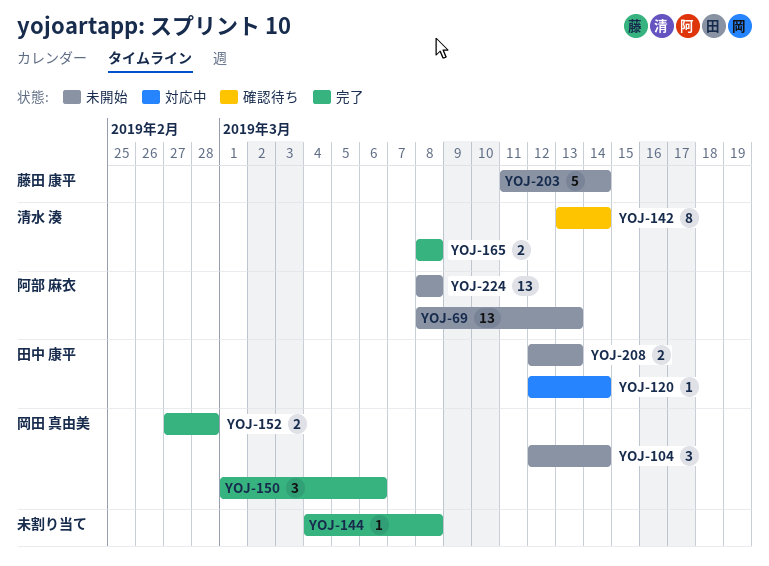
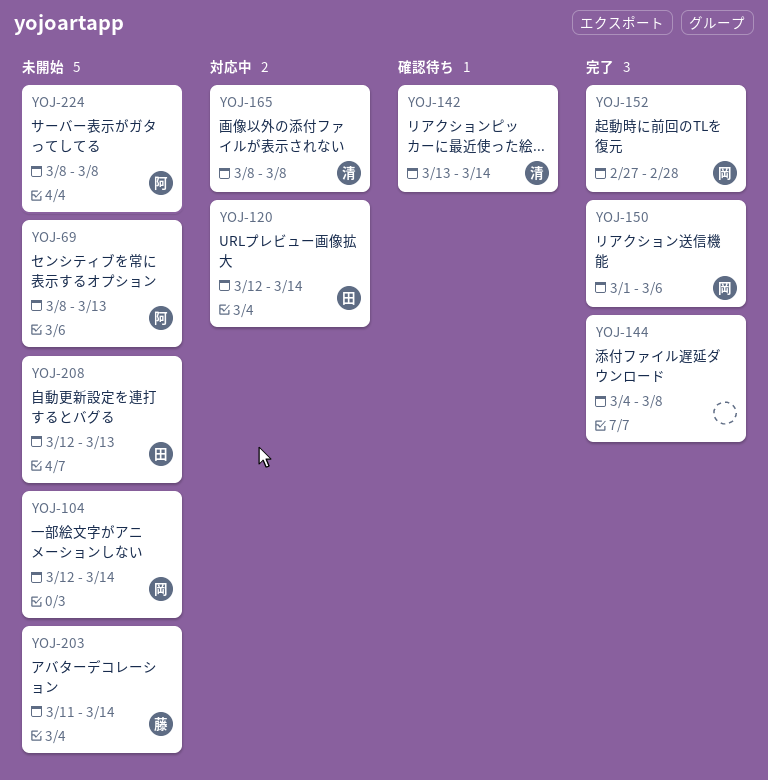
YOJ-165, status: 完了 -> 対応中

